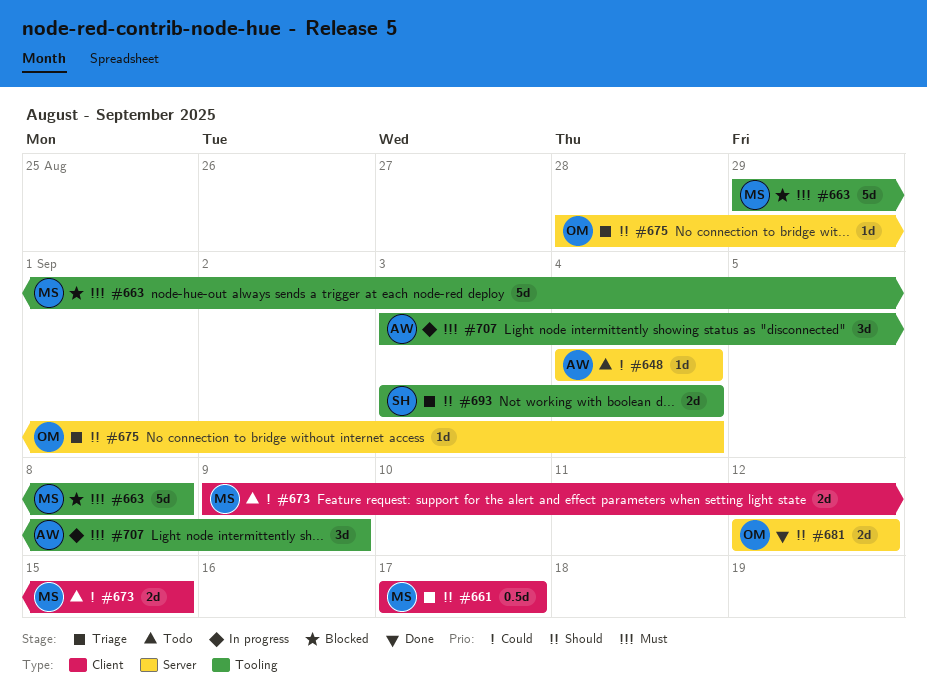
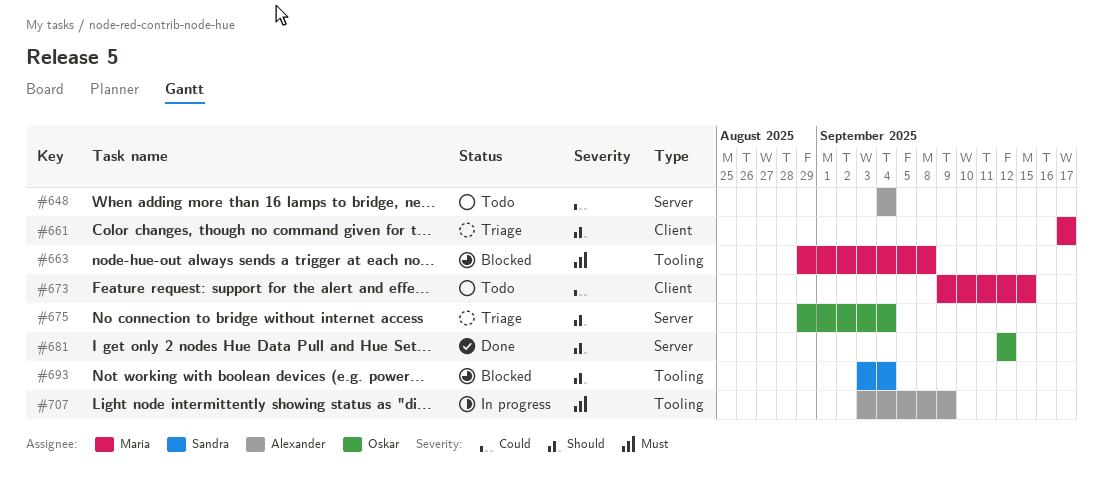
#675, start: Aug 28 -> Aug 29
#693, status: Triage -> Blocked

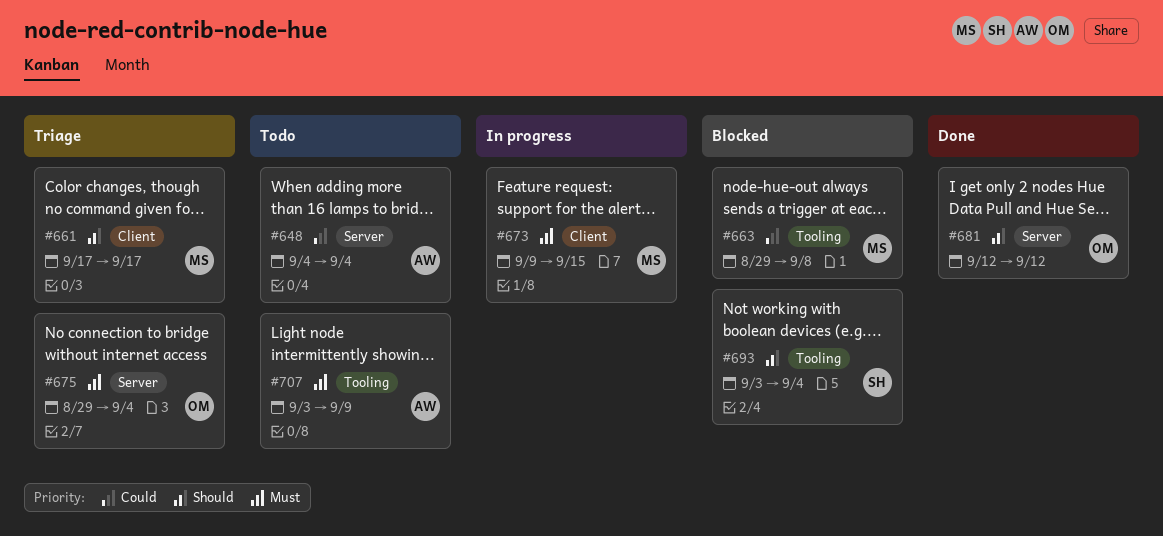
#663, priority: Must -> Could
#673, status: Todo -> In progress
#673, priority: Could -> Must
#675, priority: Should -> Must
#707, status: In progress -> Todo

